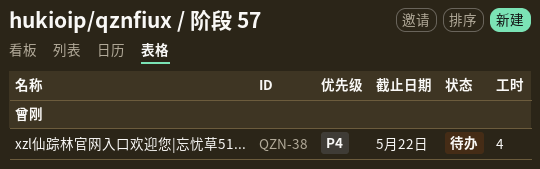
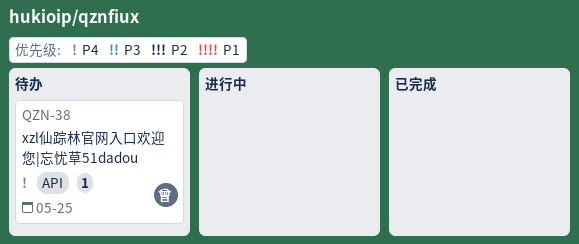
QZN-38, estimate: 4 -> 1
QZN-38, due: May 22 -> May 25

